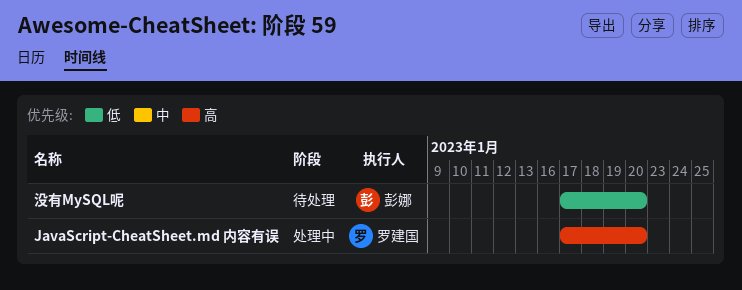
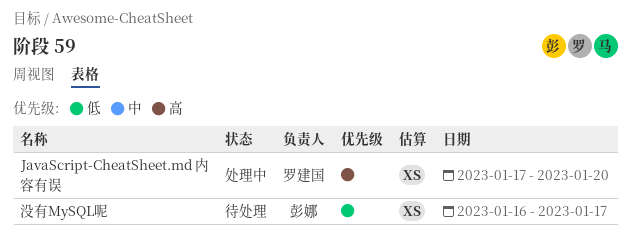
没有MySQL呢, start: Jan 17 -> Jan 16
没有MySQL呢, due: Jan 20 -> Jan 17

